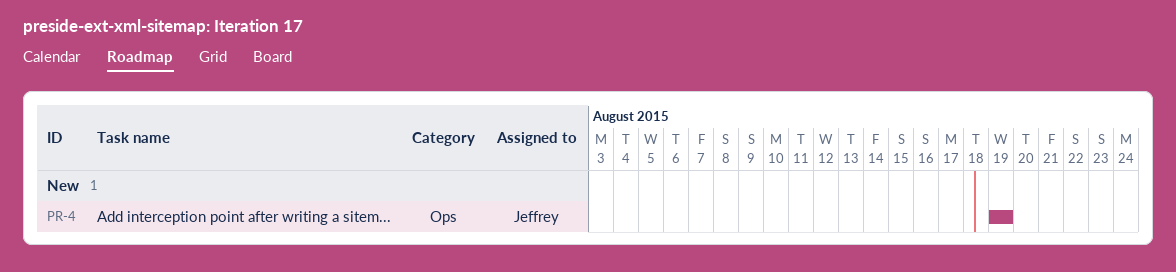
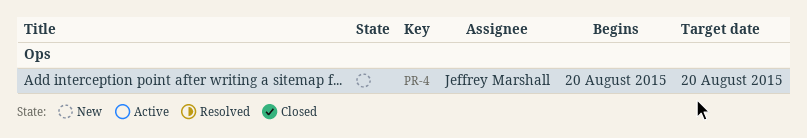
PR-4, start: Aug 19 -> Aug 20
PR-4, due: Aug 19 -> Aug 20

